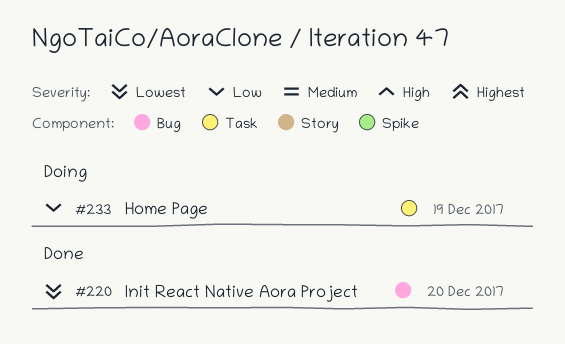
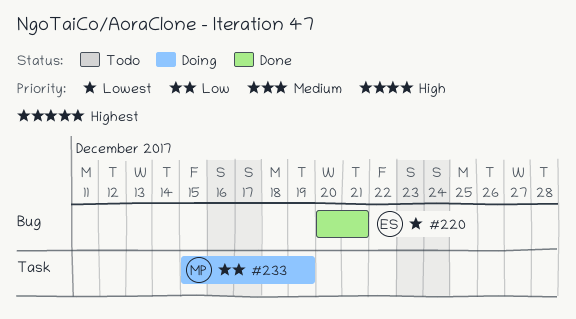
#220, due: Dec 20 -> Dec 21

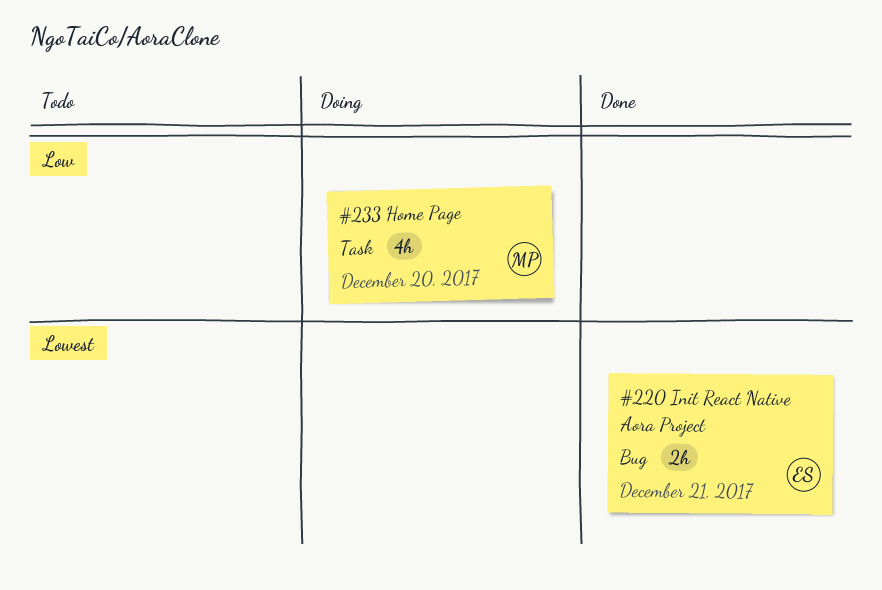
#233, due: Dec 19 -> Dec 20

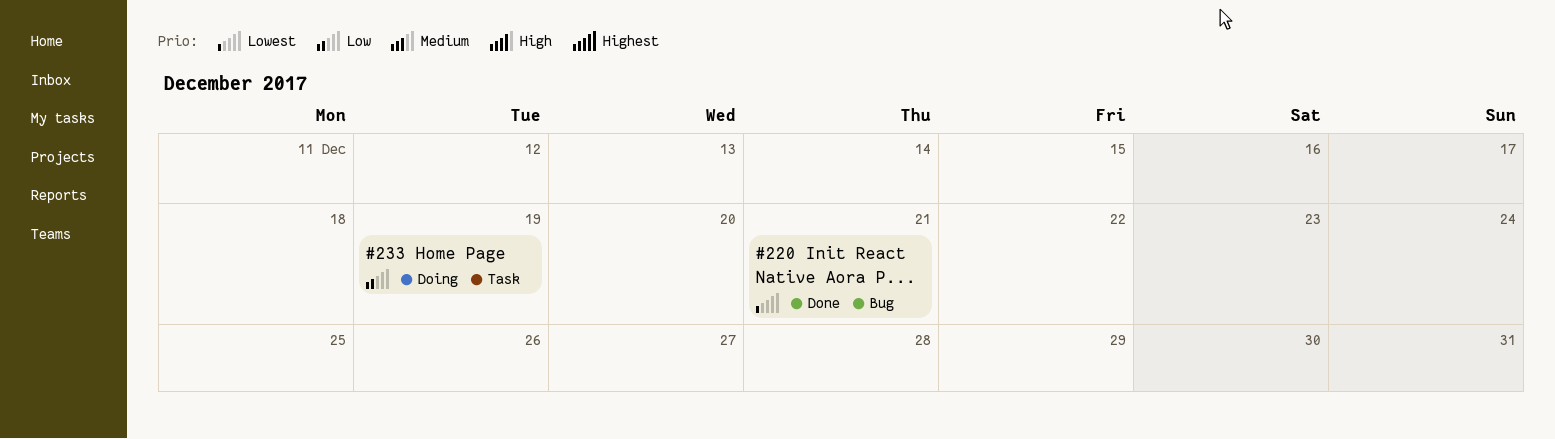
#233, due: Dec 20 -> Dec 19

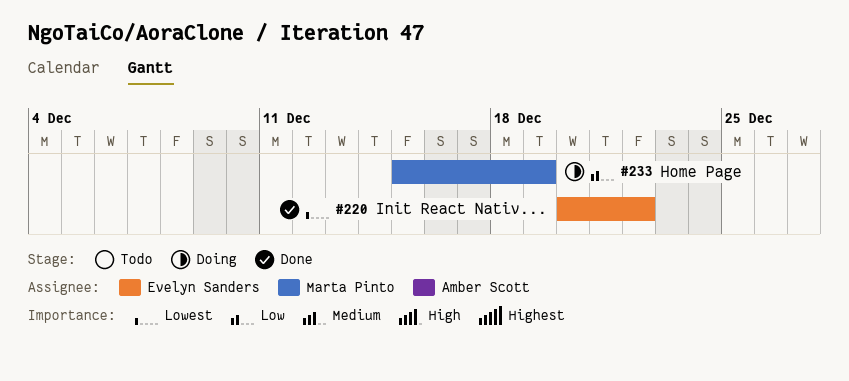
#220, due: Dec 21 -> Dec 22

